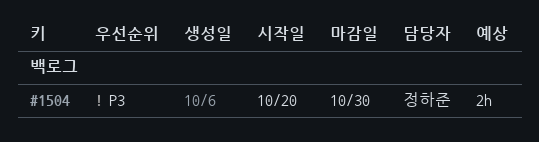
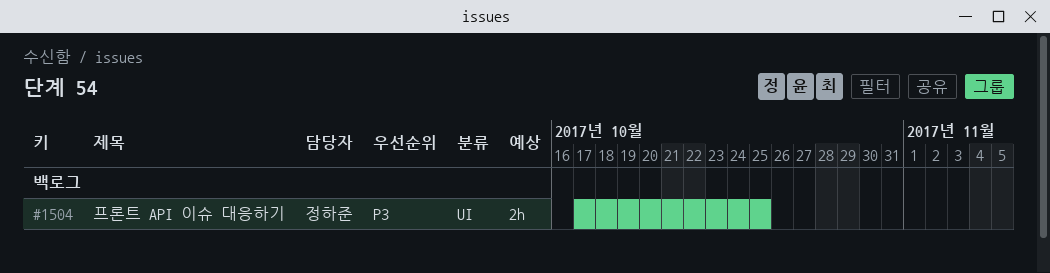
#1504, start: Oct 20 -> Oct 17
#1504, due: Oct 30 -> Oct 25

